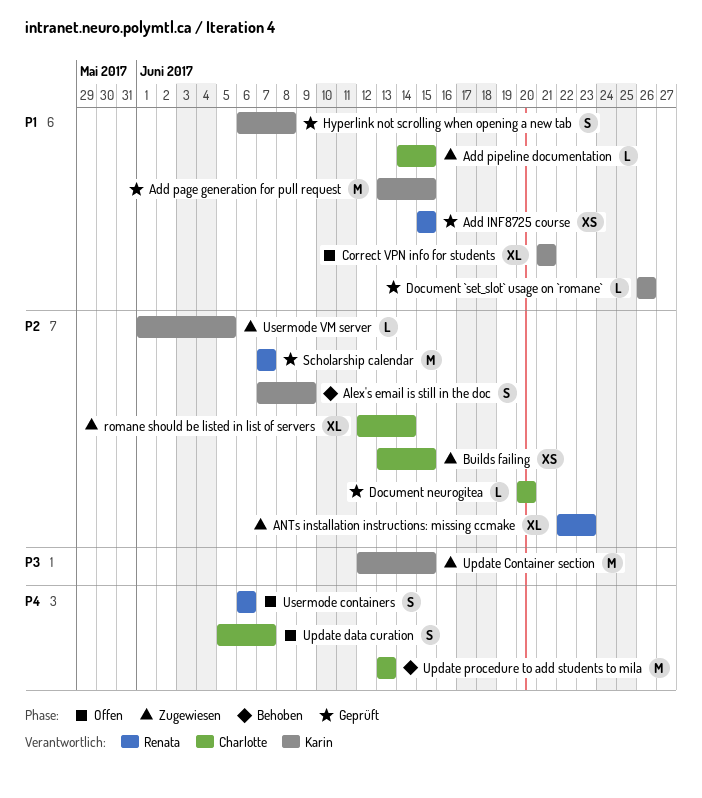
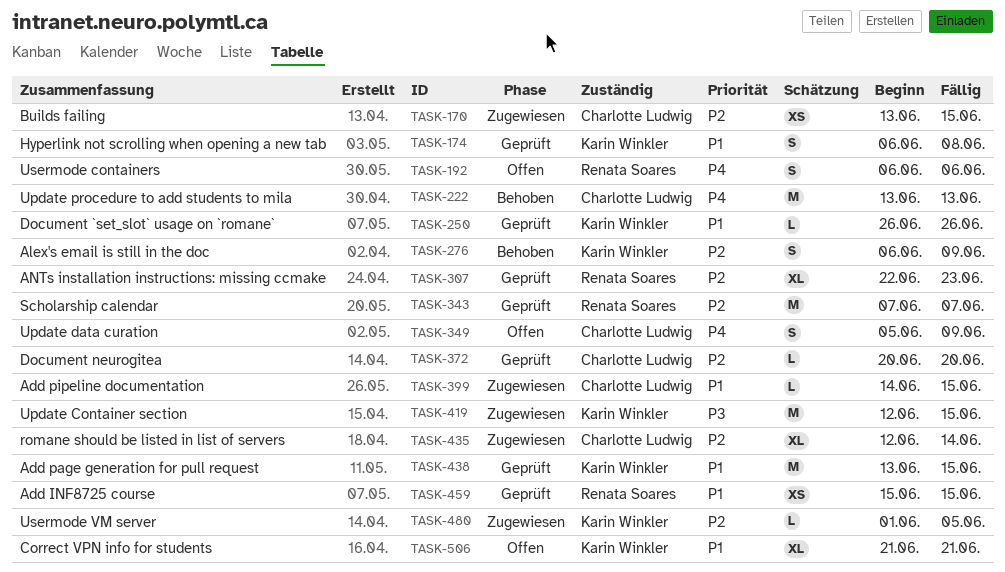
Alex's email is still in the doc, start: Jun 7 -> Jun 6
ANTs installation instructions: missing ccmake, status: Zugewiesen -> Geprüft
Update data curation, due: Jun 7 -> Jun 9

